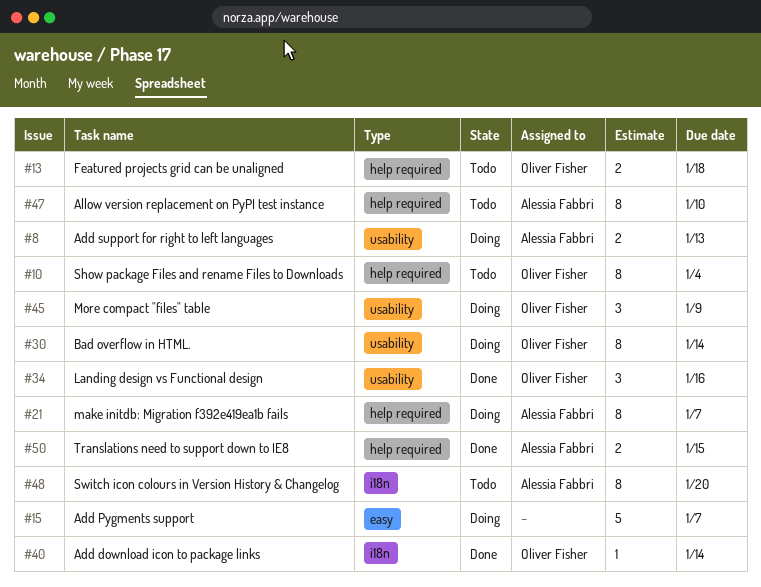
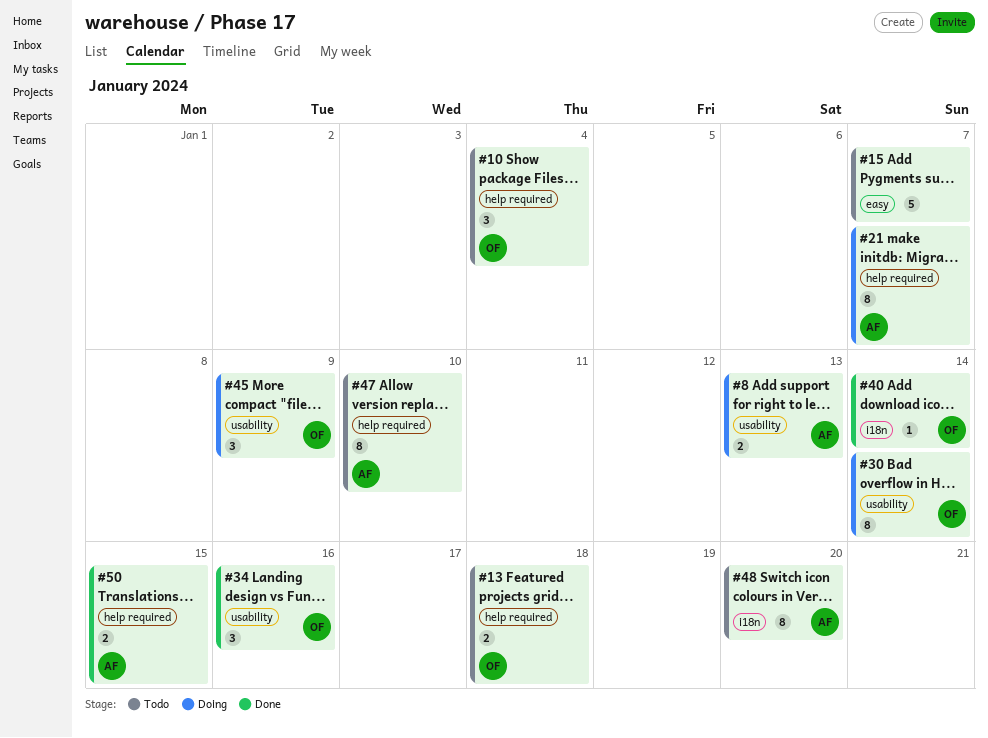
#10, estimate: 8 -> 3
#15, status: Doing -> Todo

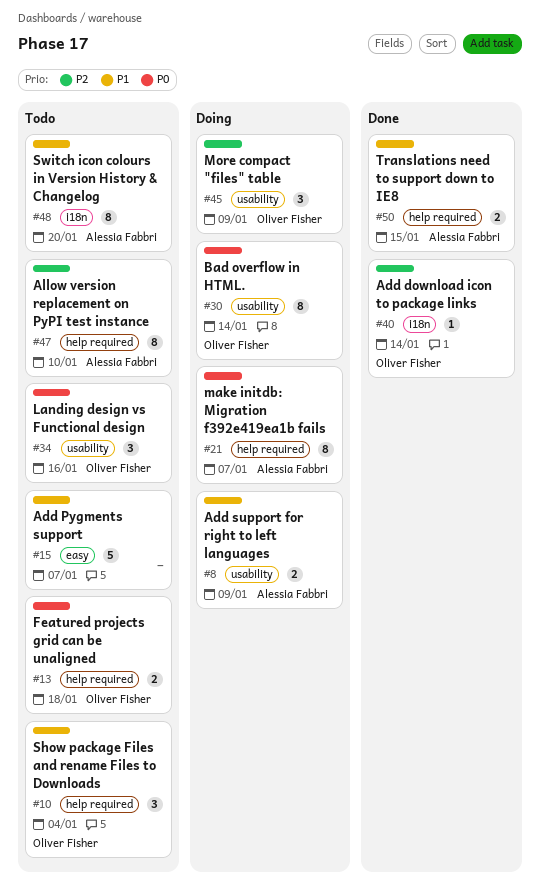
#8, due: Jan 13 -> Jan 9
#34, status: Done -> Todo

